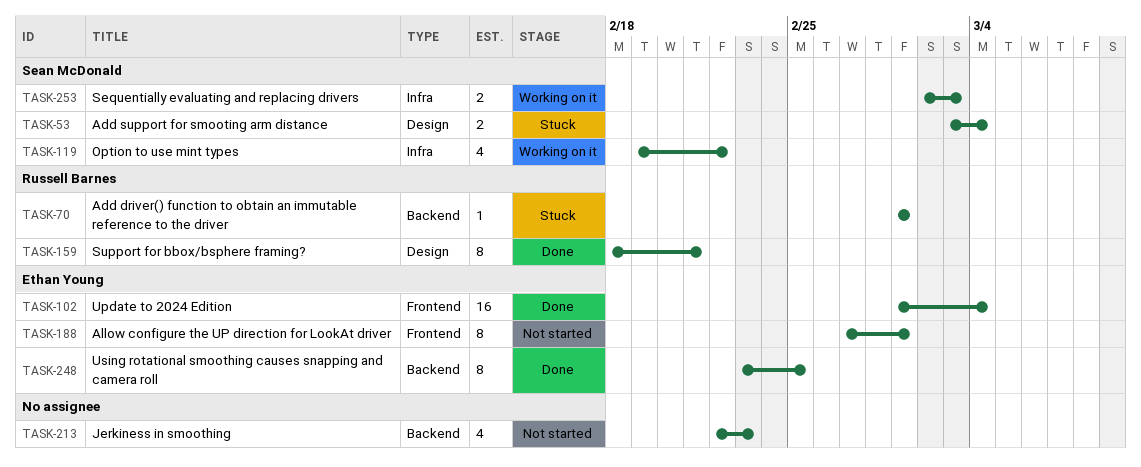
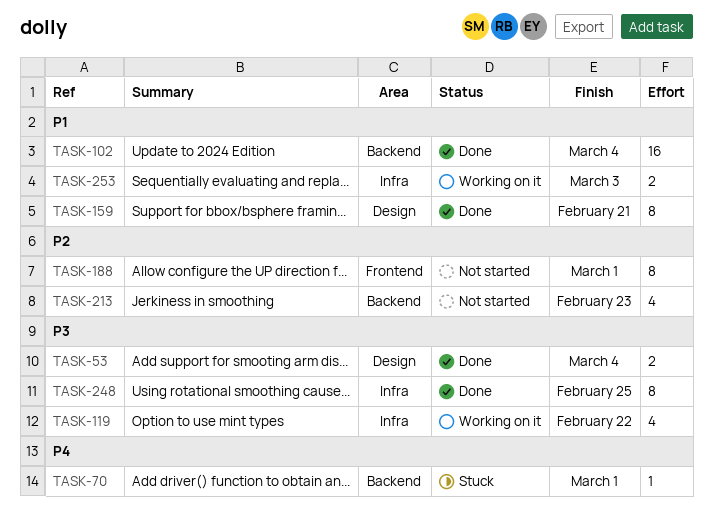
TASK-53, status: Stuck -> Done
TASK-102, label: Frontend -> Backend
TASK-248, label: Backend -> Infra

